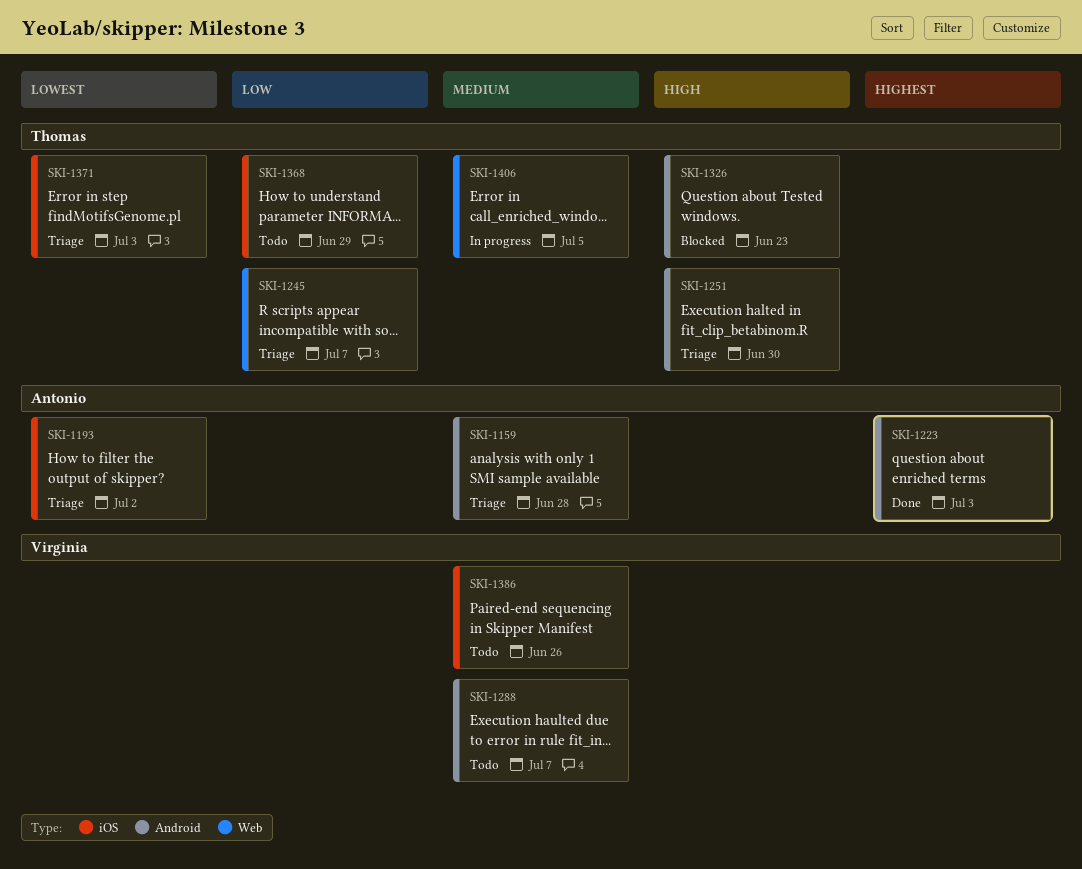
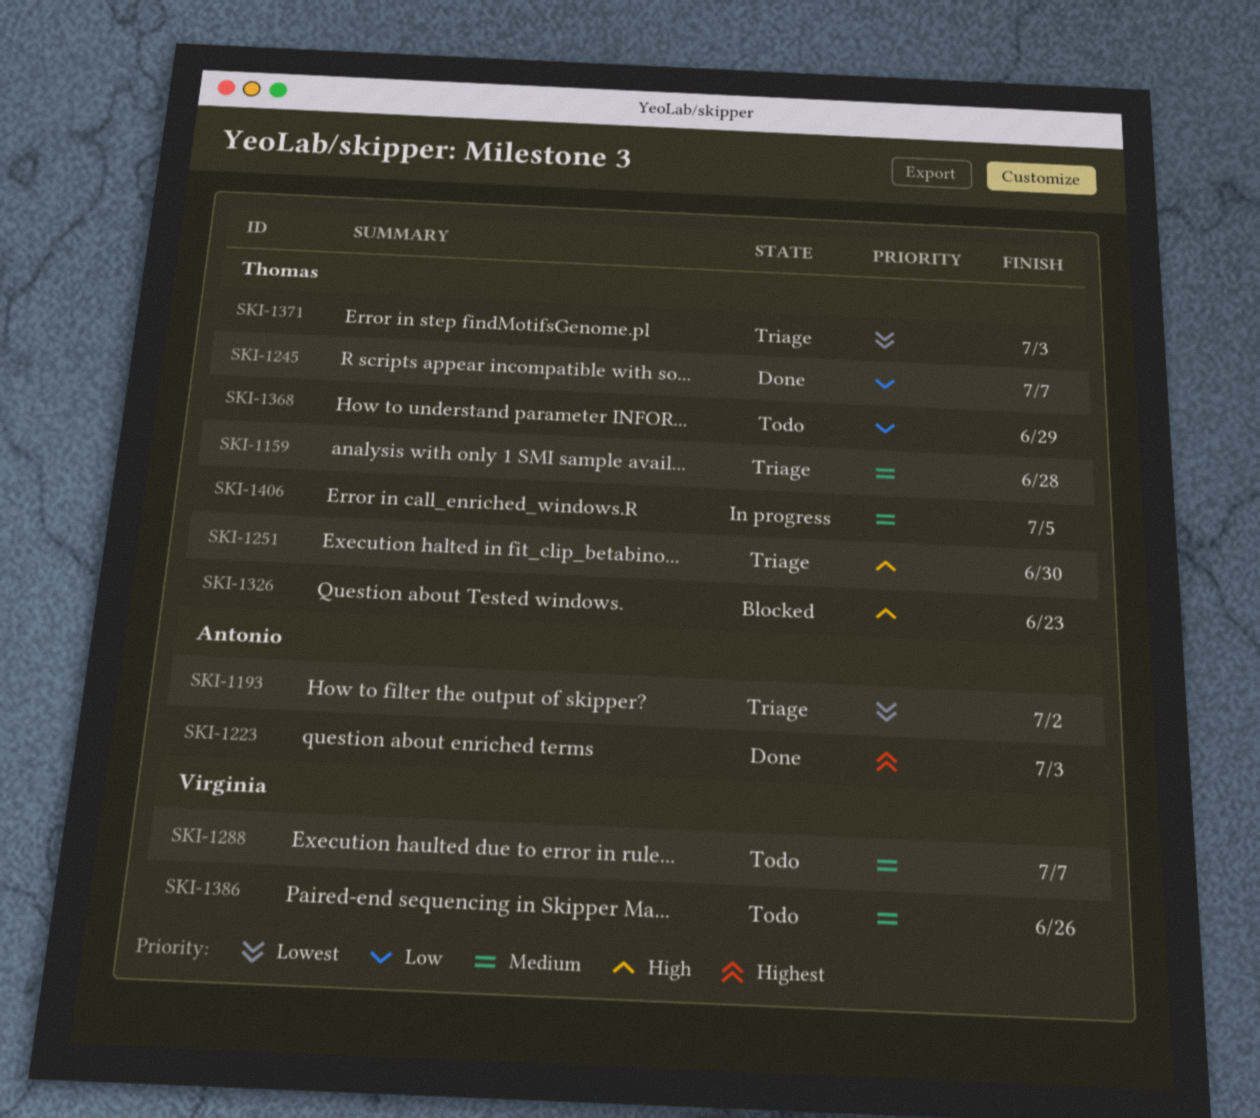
SKI-1159, owner: Antonio -> Thomas
SKI-1245, status: Triage -> Done

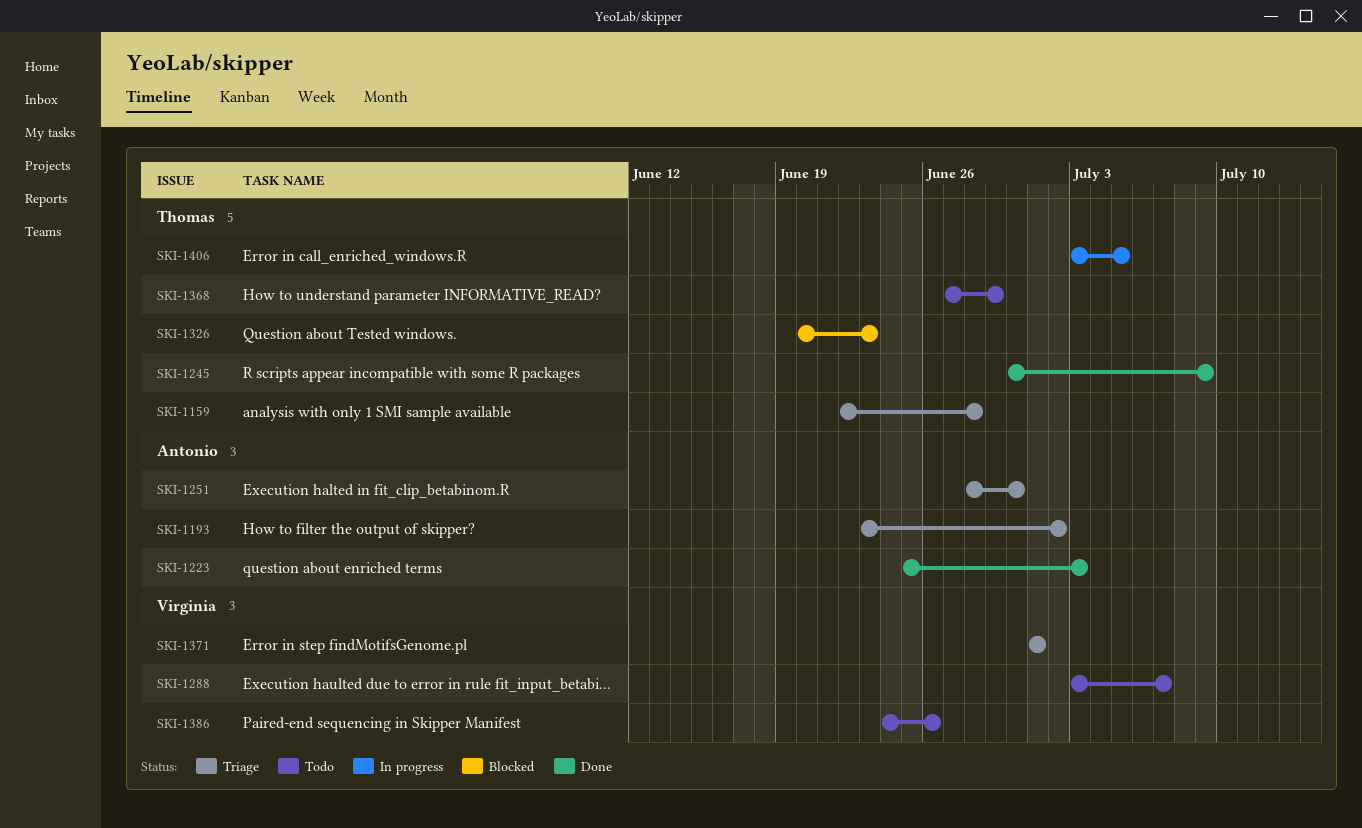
SKI-1245, due: Jul 7 -> Jul 9
SKI-1251, owner: Thomas -> Antonio
SKI-1371, owner: Thomas -> Virginia
SKI-1371, due: Jul 3 -> Jul 1

